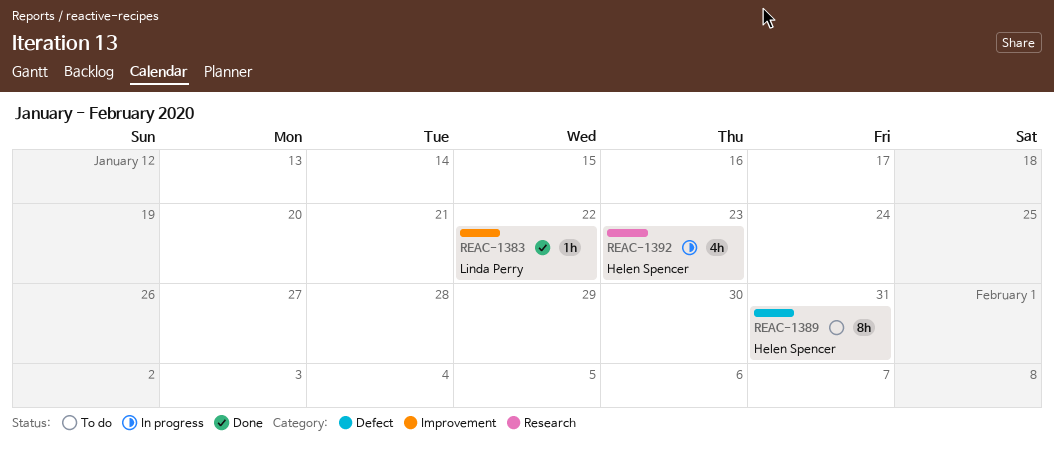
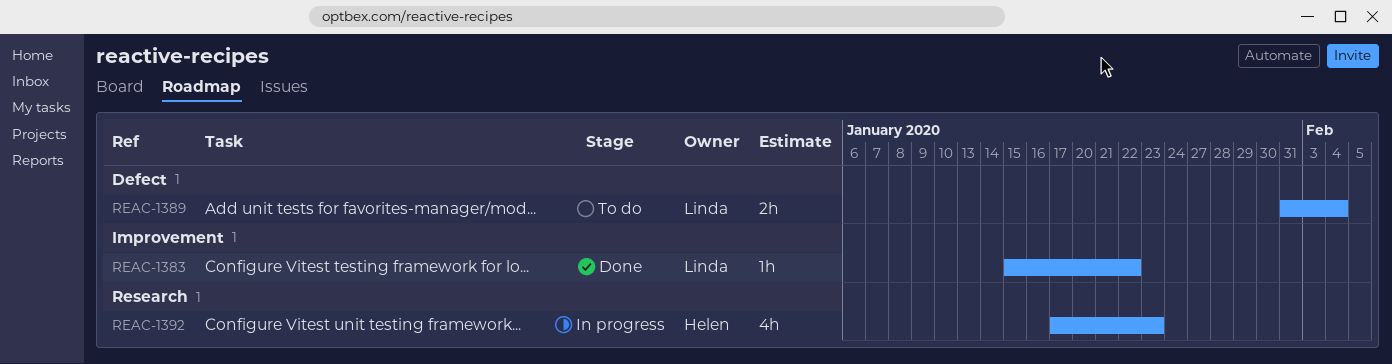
REAC-1389, owner: Helen Spencer -> Linda Perry
REAC-1389, estimate: 8h -> 2h
REAC-1389, due: Jan 31 -> Feb 4

